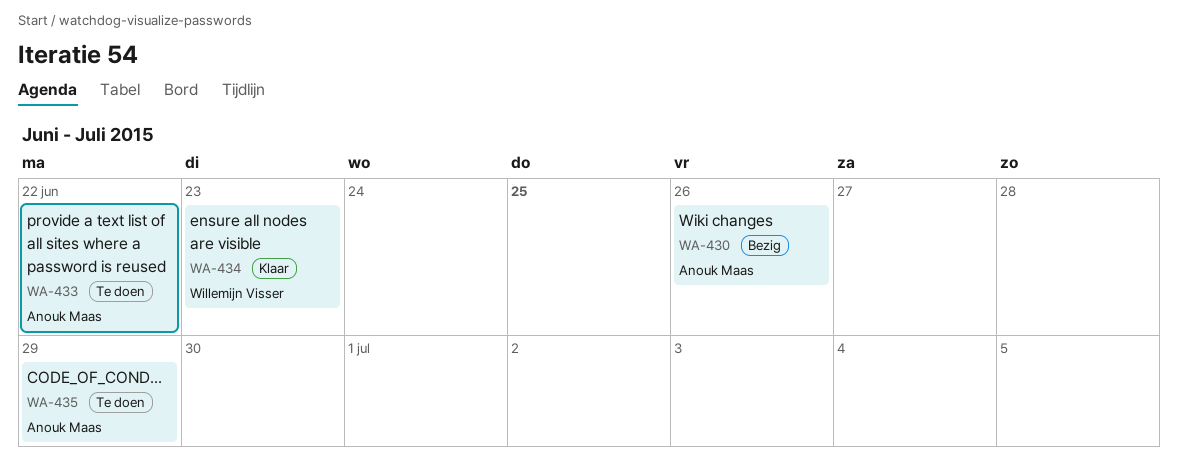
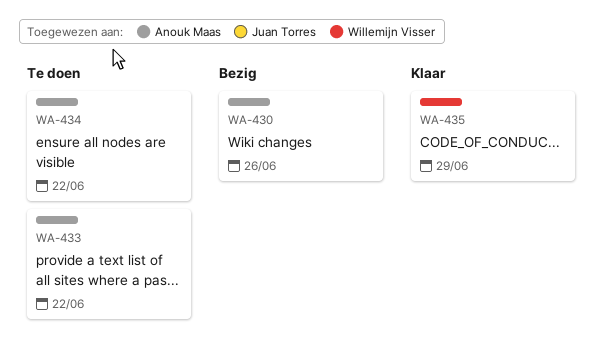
WA-434, status: Klaar -> Te doen
WA-434, owner: Willemijn Visser -> Anouk Maas
WA-434, due: Jun 23 -> Jun 22
WA-435, status: Te doen -> Klaar
WA-435, owner: Anouk Maas -> Willemijn Visser

